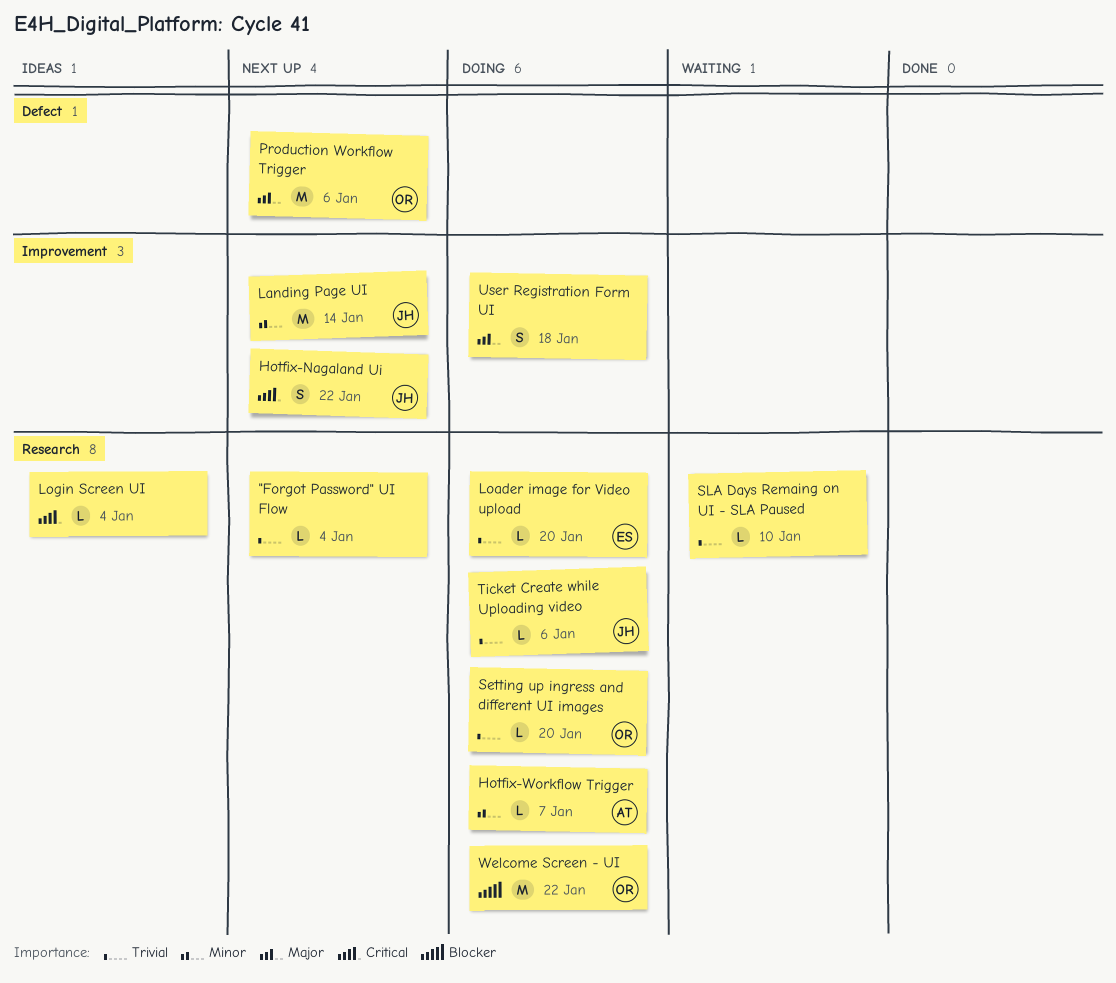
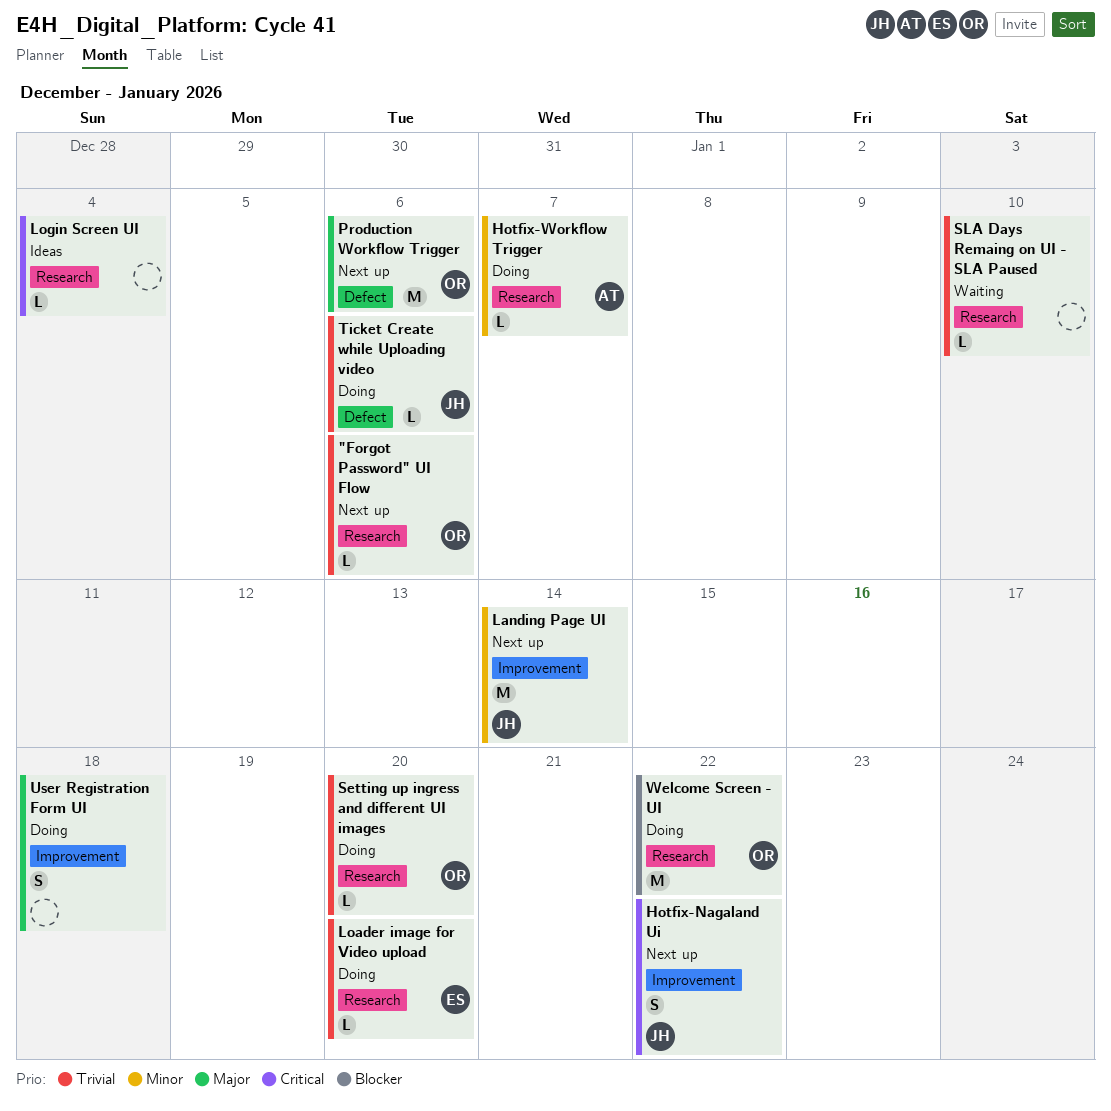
"Forgot Password" UI Flow, owner: none -> OR
"Forgot Password" UI Flow, due: Jan 4 -> Jan 6
Ticket Create while Uploading video, label: Research -> Defect

